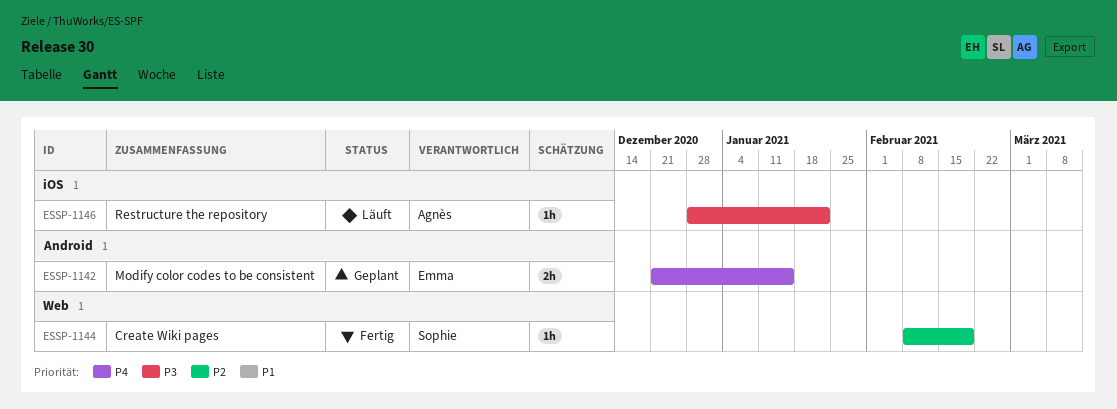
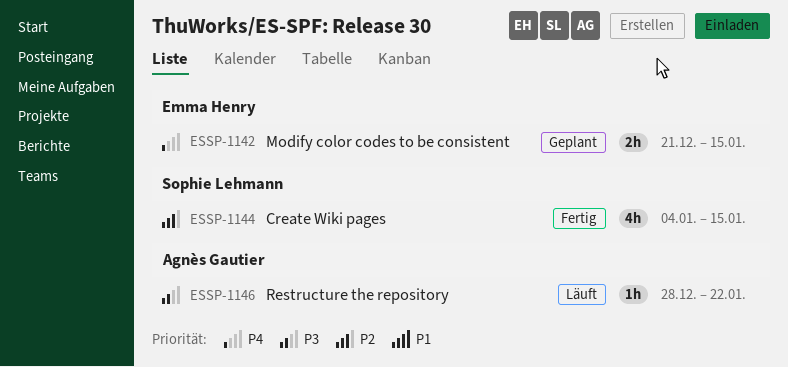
ESSP-1144, estimate: 1h -> 4h
ESSP-1144, start: Feb 8 -> Jan 4
ESSP-1144, due: Feb 19 -> Jan 15

